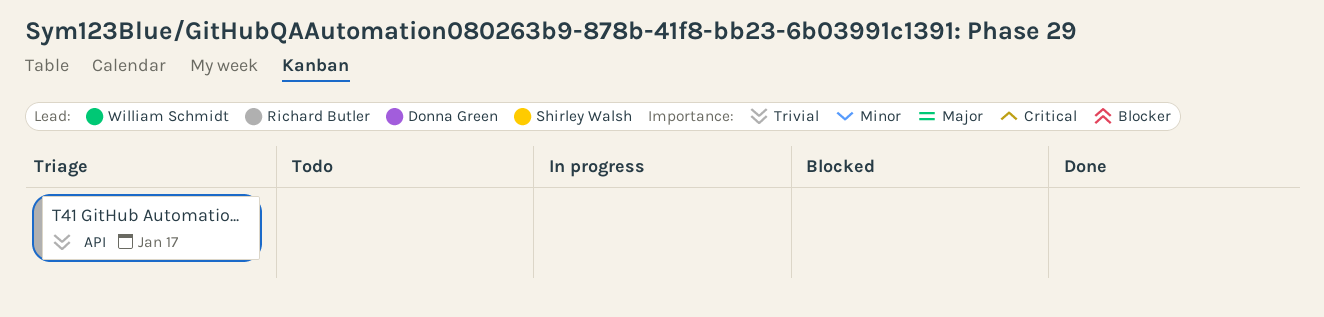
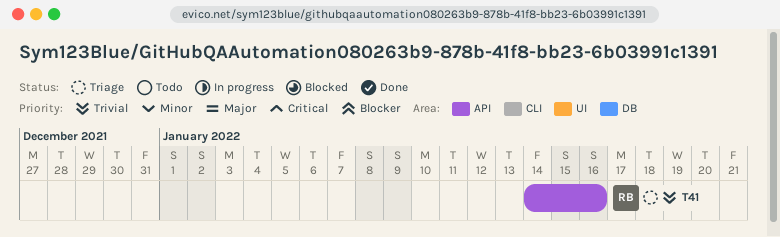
T41, due: Jan 17 -> Jan 16

